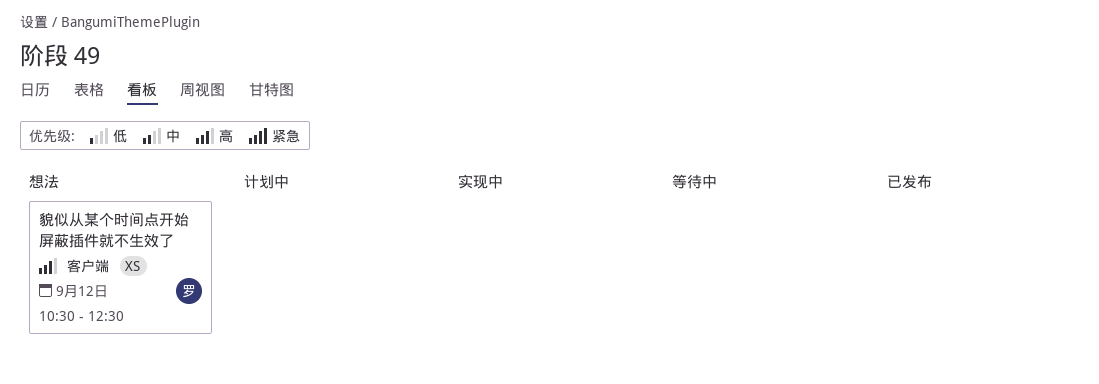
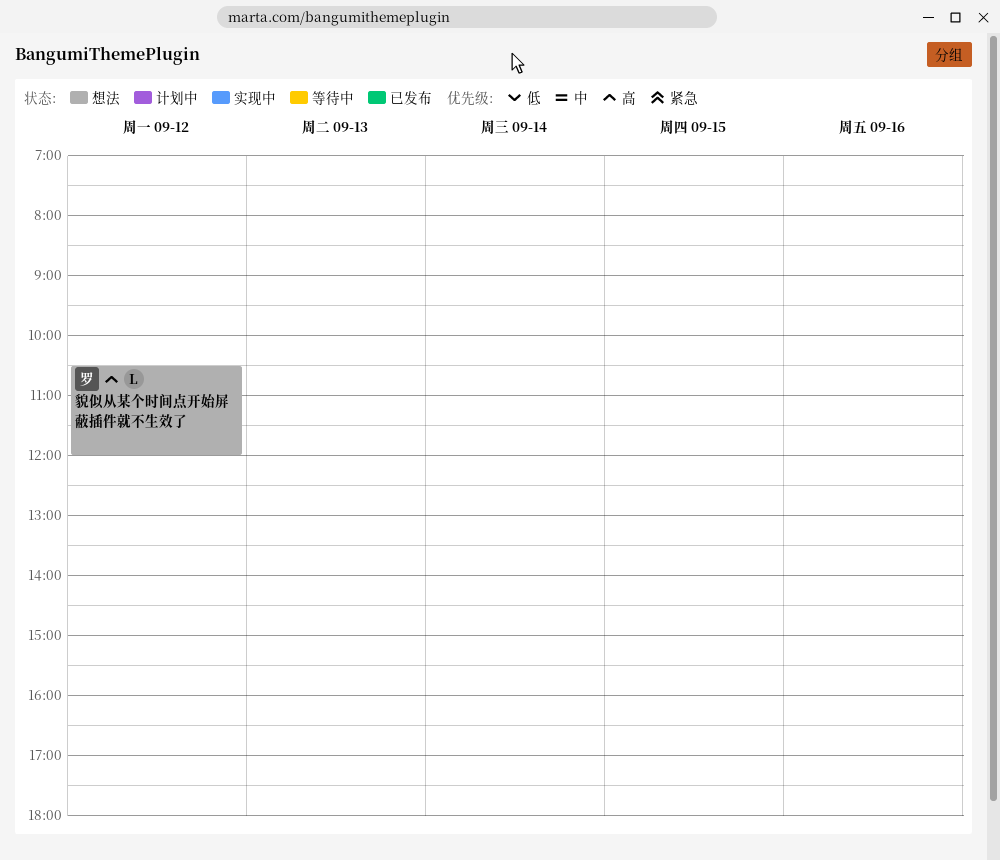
貌似从某个时间点开始屏蔽插件就不生效了, estimate: XS -> L
貌似从某个时间点开始屏蔽插件就不生效了, ends: 12:30 -> 12:00

